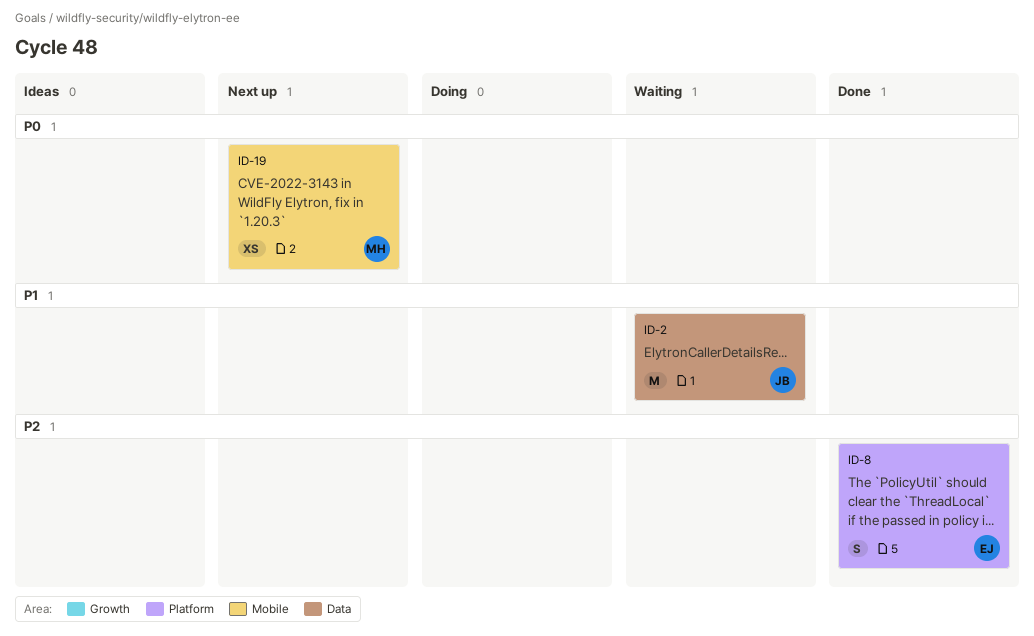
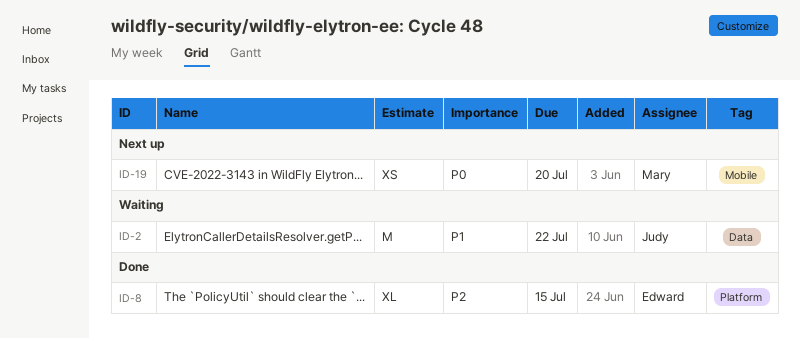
ID-8, estimate: S -> XL

